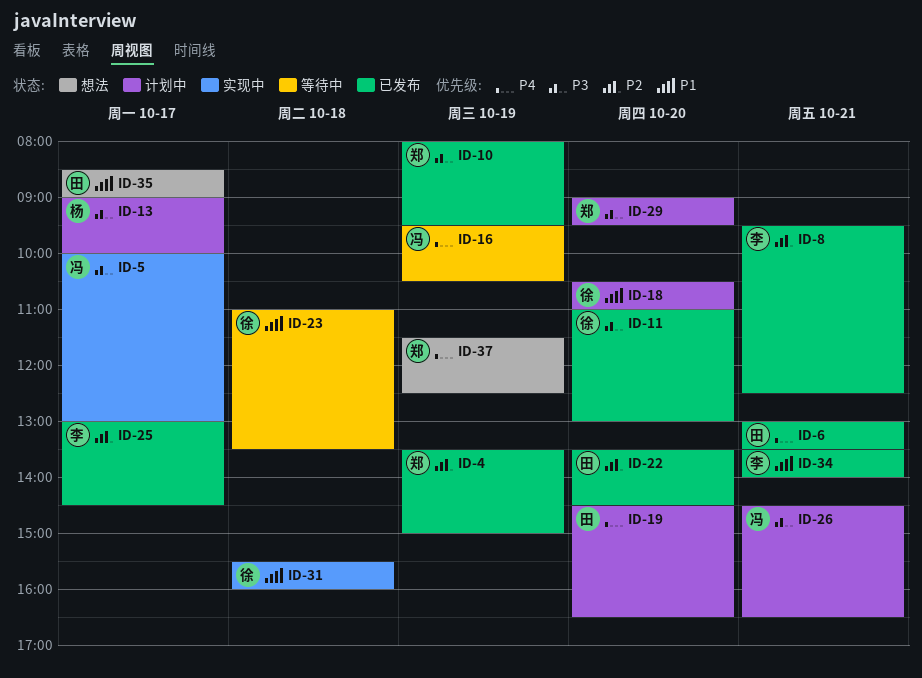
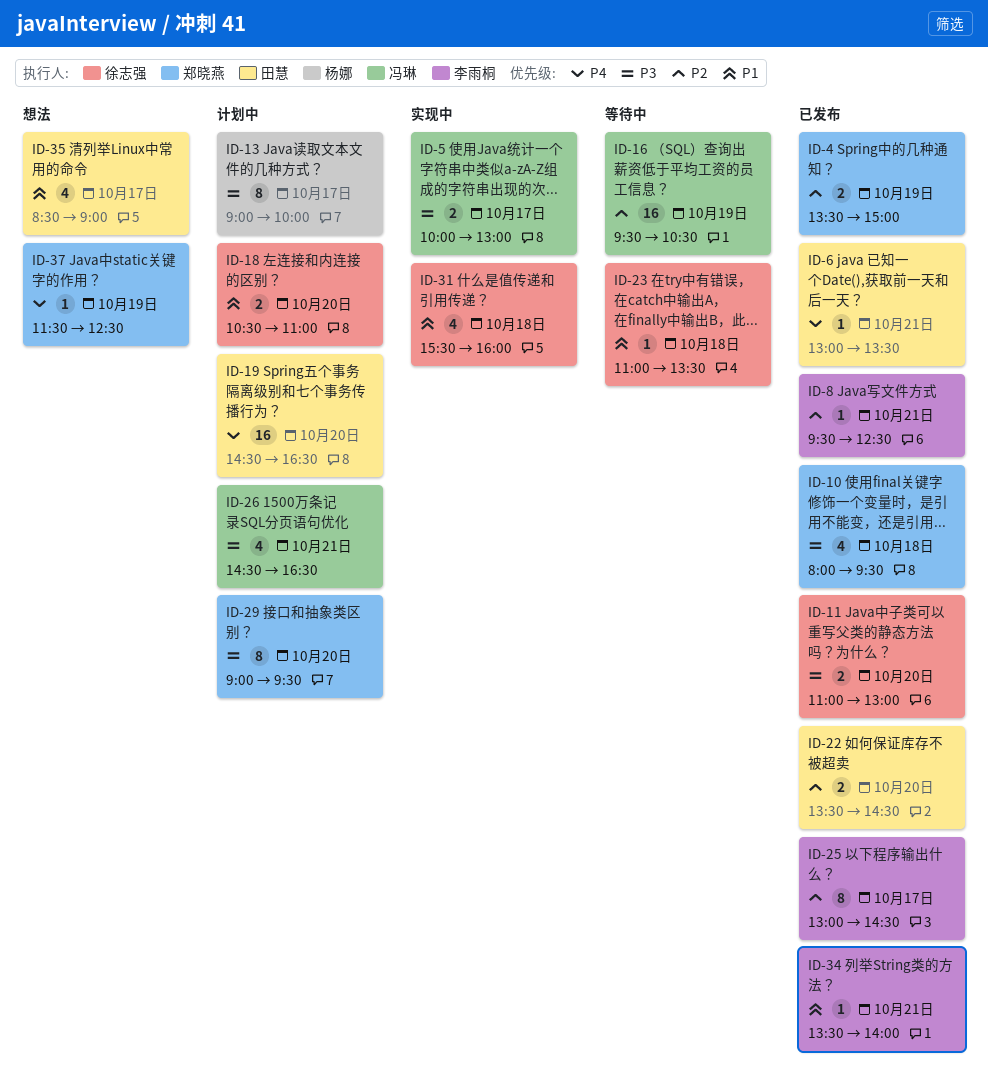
ID-10, day: Oct 19 -> Oct 18
ID-16, priority: P4 -> P2

